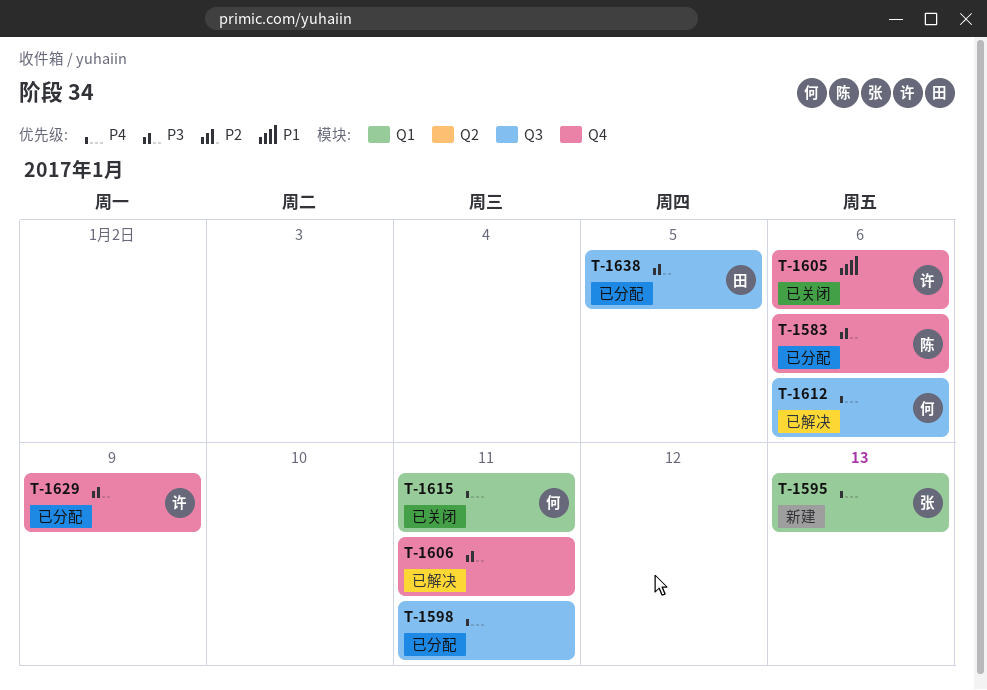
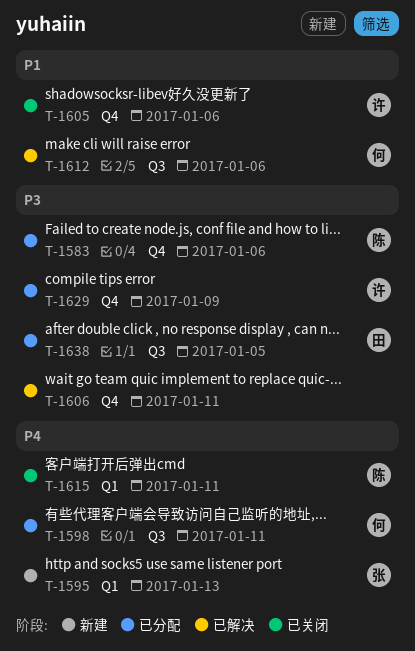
T-1598, owner: none -> 何
T-1612, priority: P4 -> P1
T-1615, owner: 何 -> 陈

